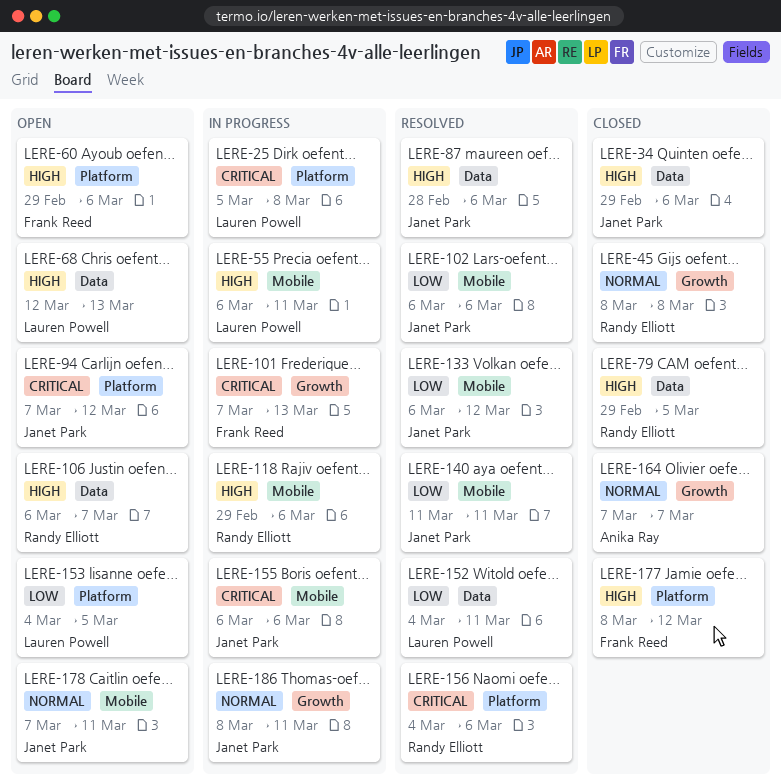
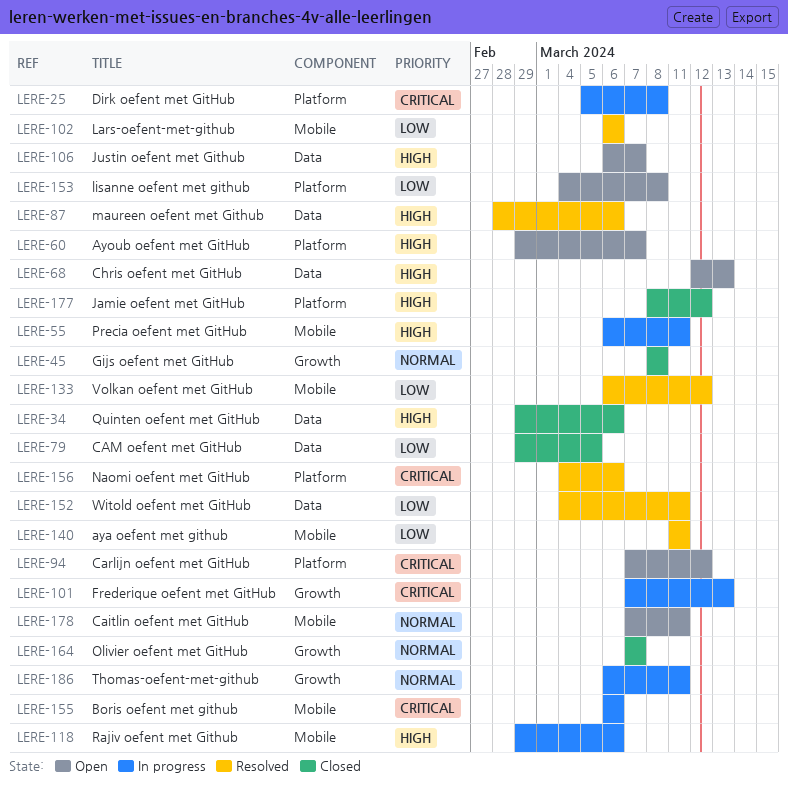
LERE-60, due: Mar 6 -> Mar 7
LERE-79, priority: High -> Low
LERE-153, due: Mar 5 -> Mar 8
LERE-186, start: Mar 8 -> Mar 6

